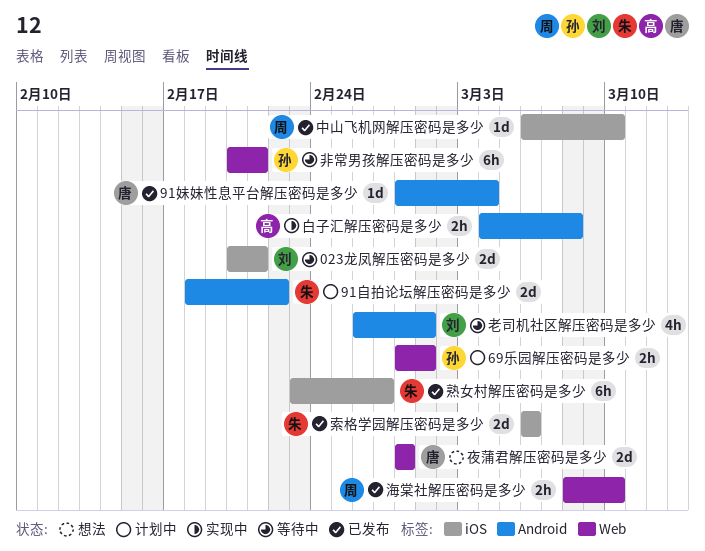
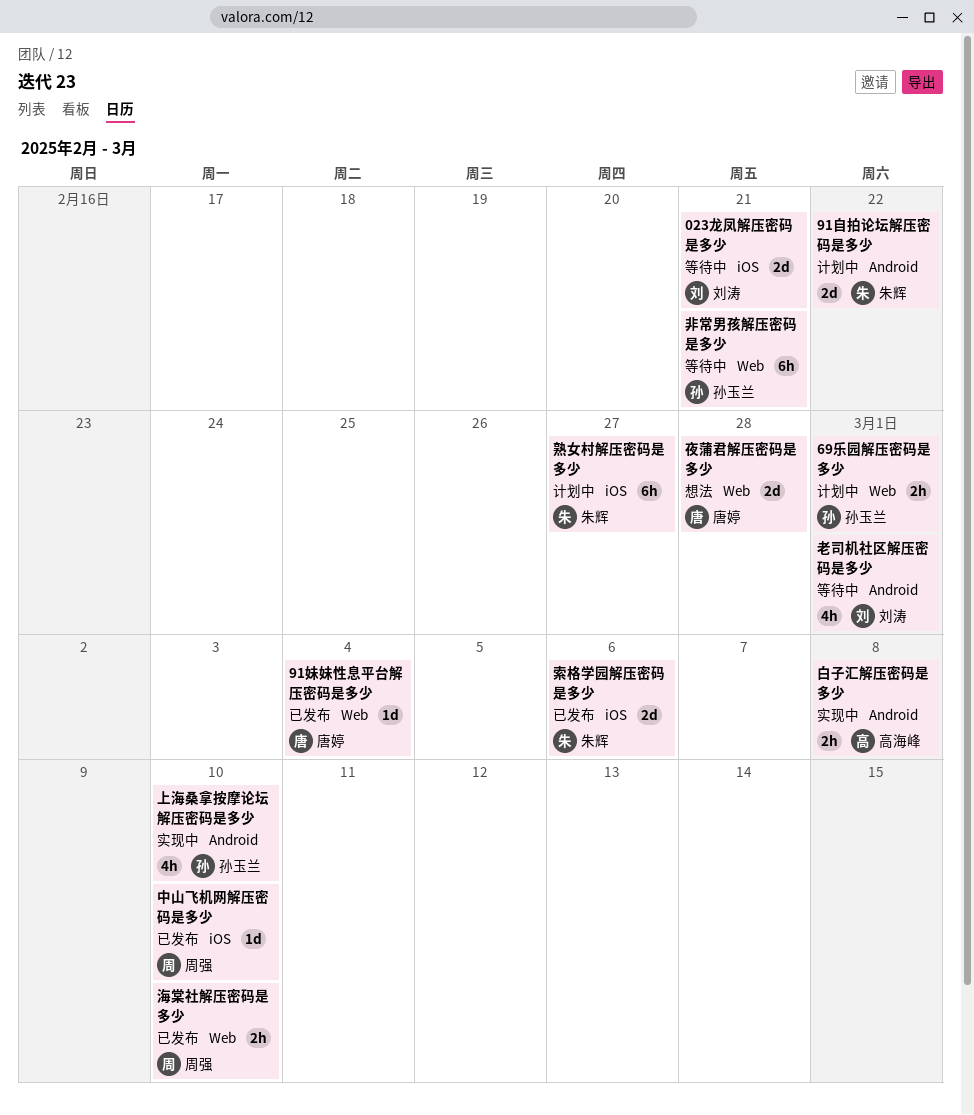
91妹妹性息平台解压密码是多少, label: Android -> Web
上海桑拿按摩论坛解压密码是多少: none -> present
熟女村解压密码是多少, status: 已发布 -> 计划中

